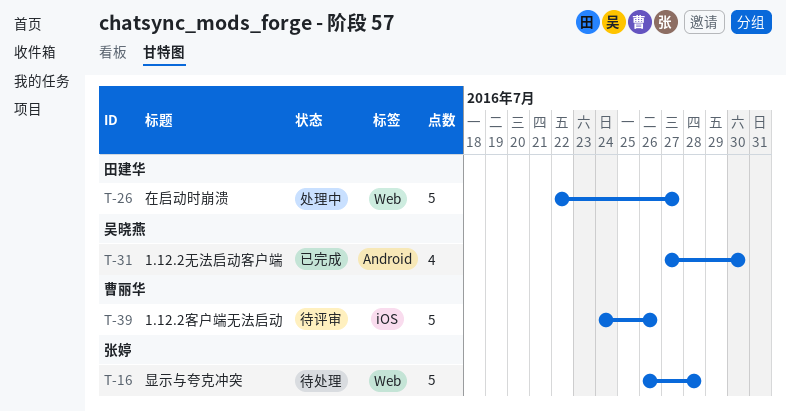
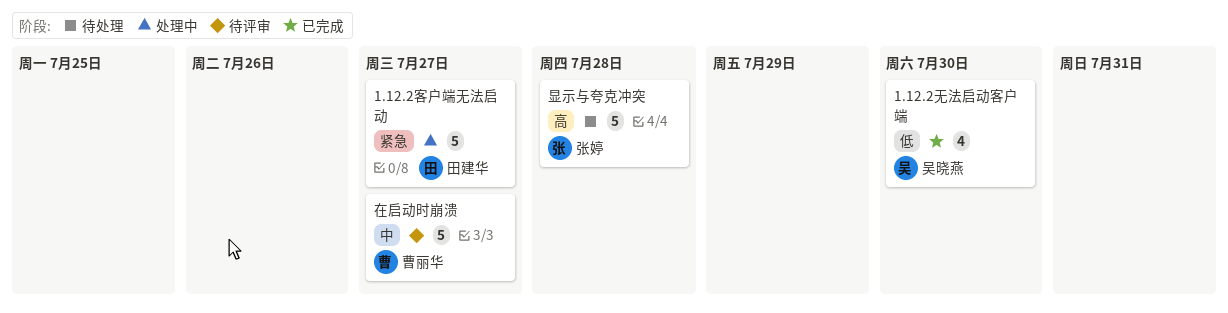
1.12.2客户端无法启动, status: 待评审 -> 处理中
1.12.2客户端无法启动, owner: 曹丽华 -> 田建华
1.12.2客户端无法启动, due: Jul 26 -> Jul 27
在启动时崩溃, status: 处理中 -> 待评审
在启动时崩溃, owner: 田建华 -> 曹丽华

